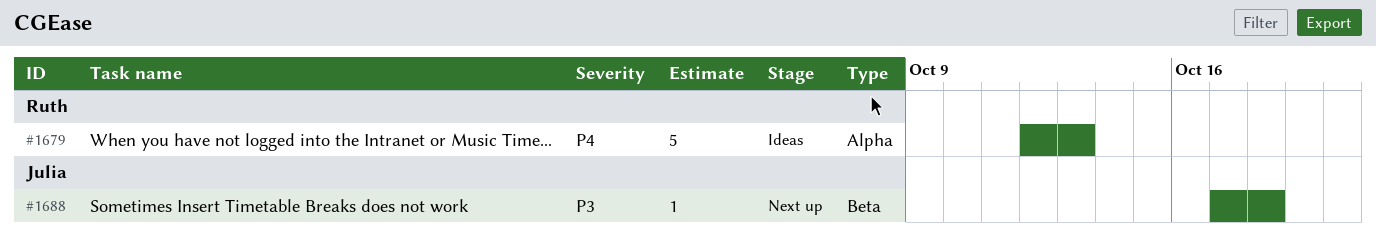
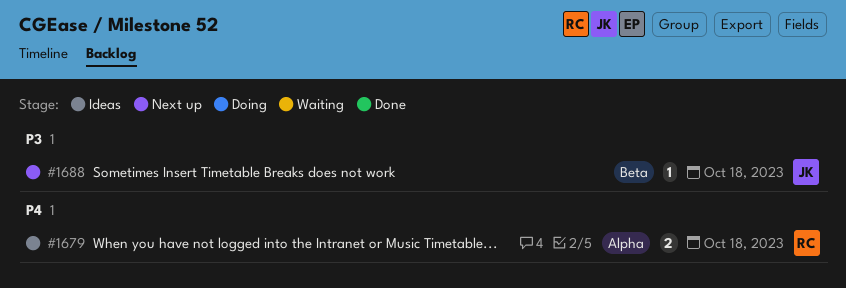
#1679, estimate: 5 -> 2
#1679, due: Oct 13 -> Oct 18

